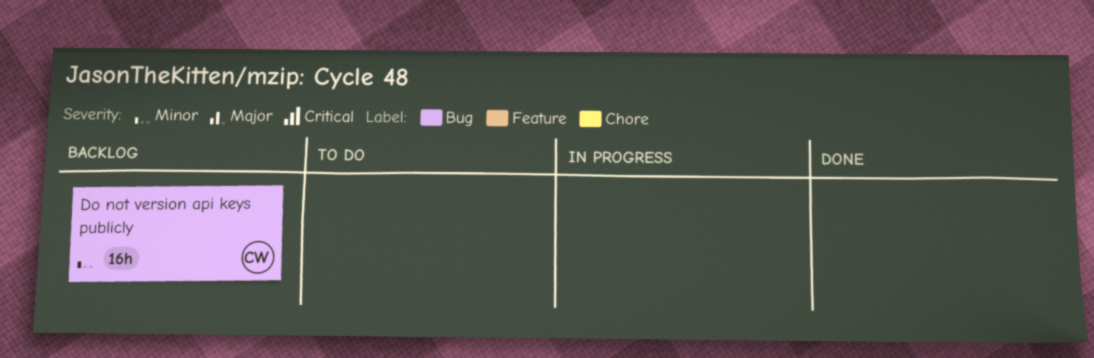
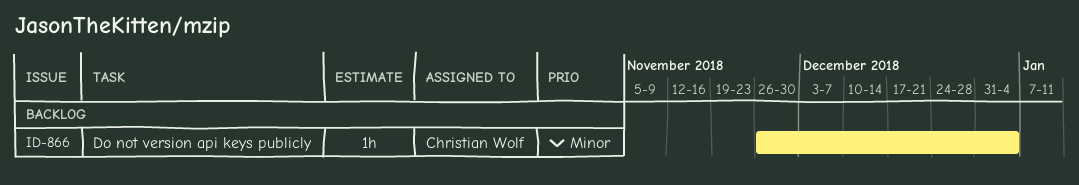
Do not version api keys publicly, estimate: 16h -> 1h

